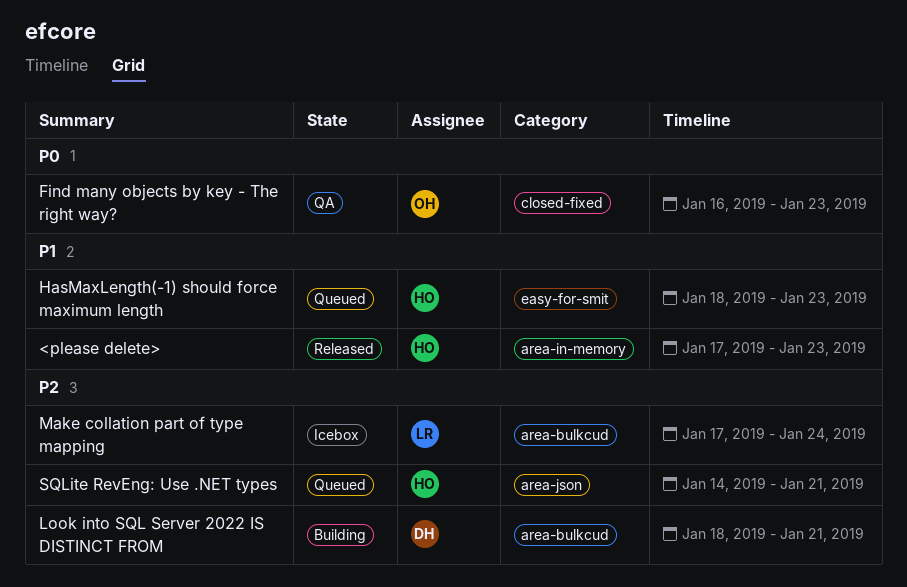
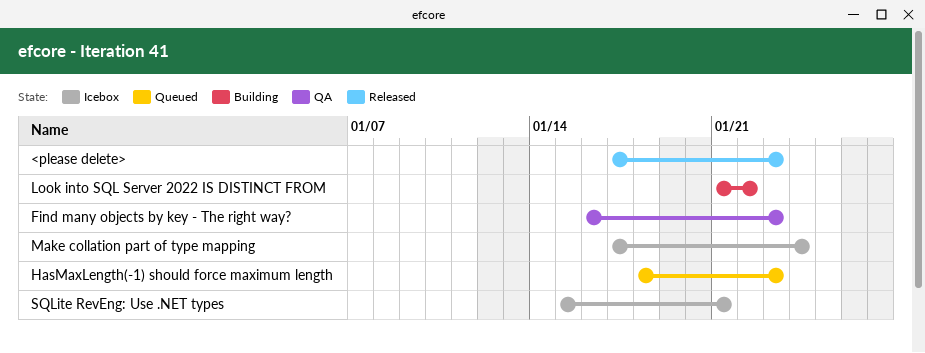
Look into SQL Server 2022 IS DISTINCT FROM, start: Jan 18 -> Jan 21
Look into SQL Server 2022 IS DISTINCT FROM, due: Jan 21 -> Jan 22
SQLite RevEng: Use .NET types, status: Queued -> Icebox
SQLite RevEng: Use .NET types, start: Jan 14 -> Jan 15

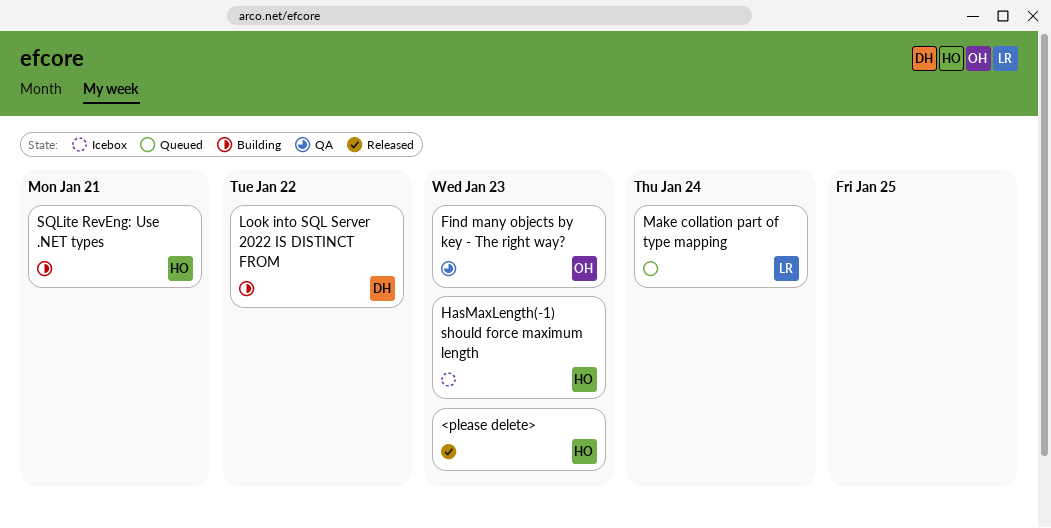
HasMaxLength(-1) should force maximum length, status: Queued -> Icebox
Make collation part of type mapping, status: Icebox -> Queued
SQLite RevEng: Use .NET types, status: Icebox -> Building

